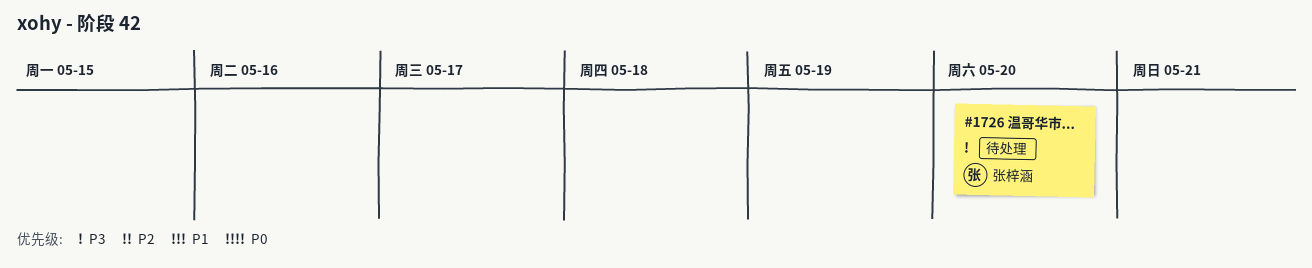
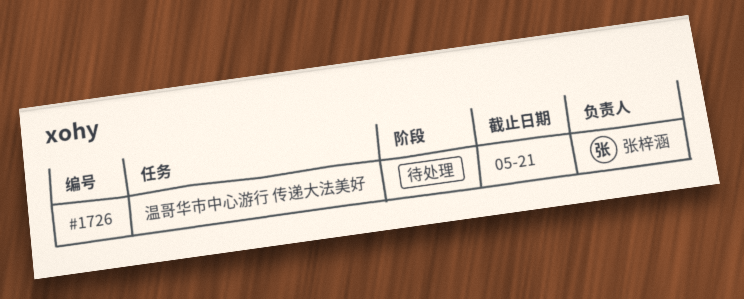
#1726, due: May 20 -> May 21

